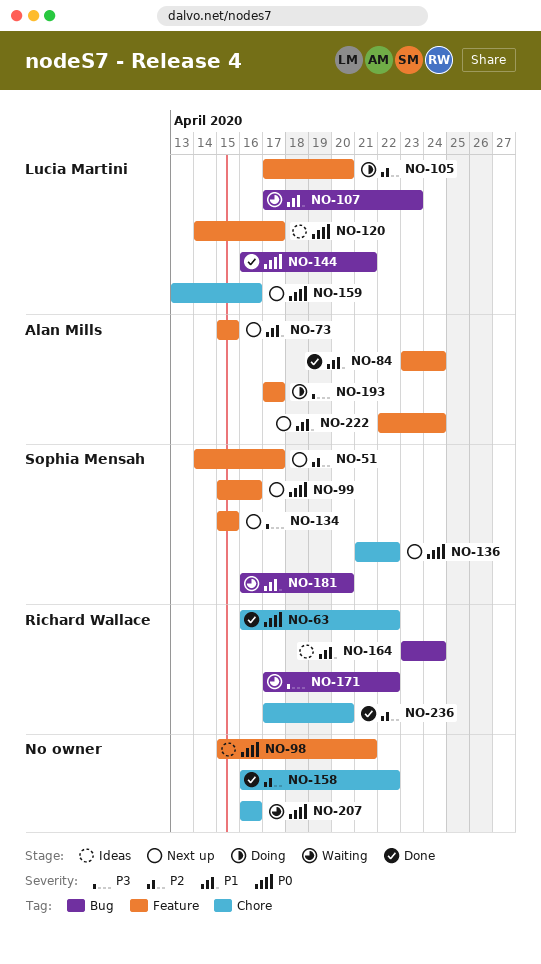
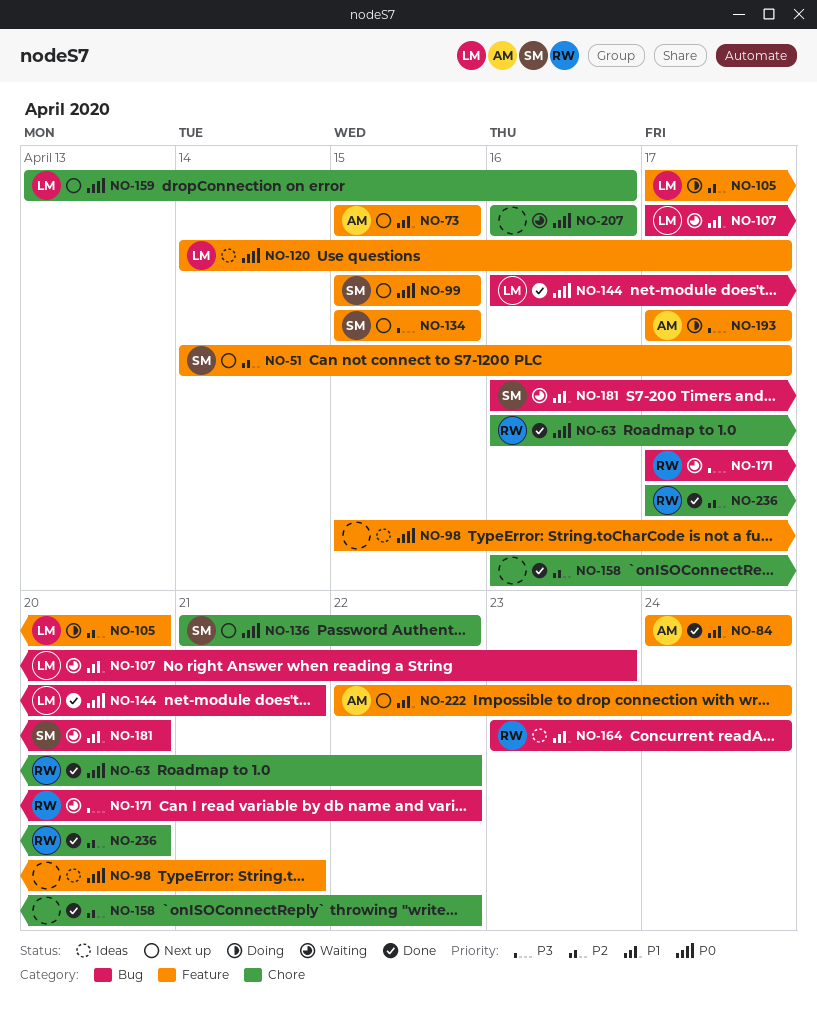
NO-84, start: Apr 23 -> Apr 24
NO-99, due: Apr 16 -> Apr 15

